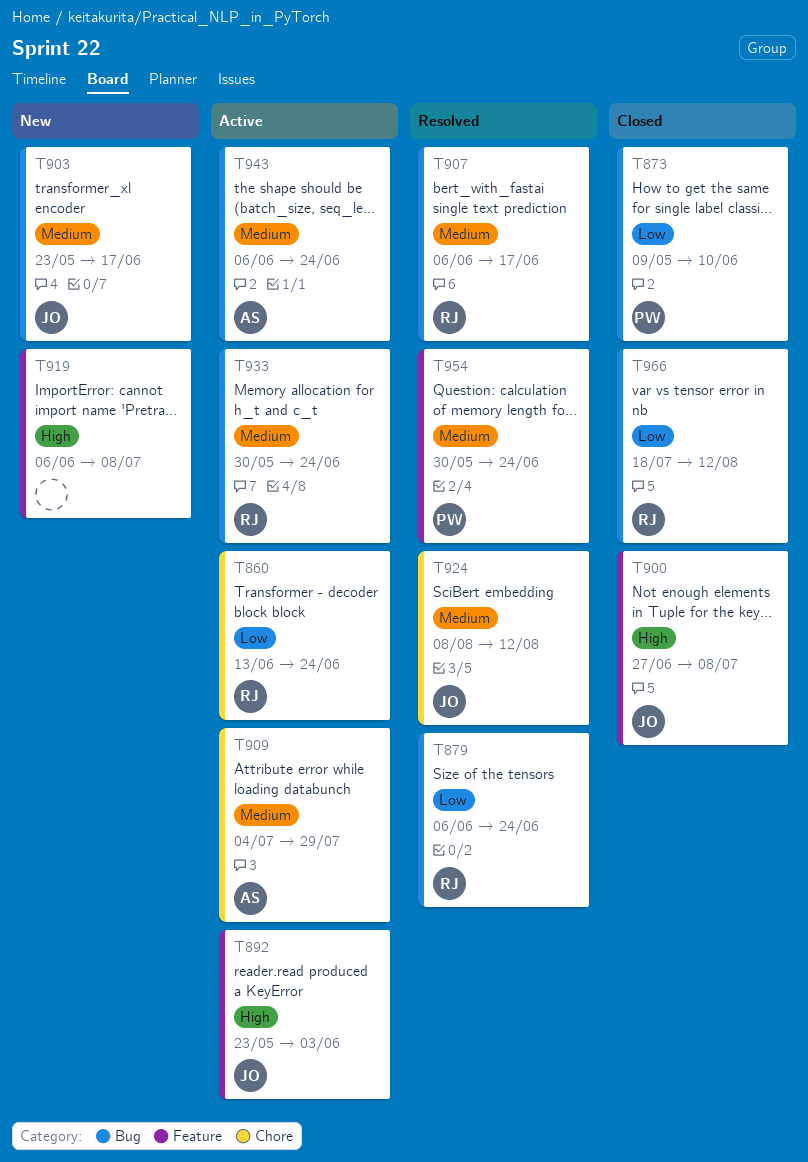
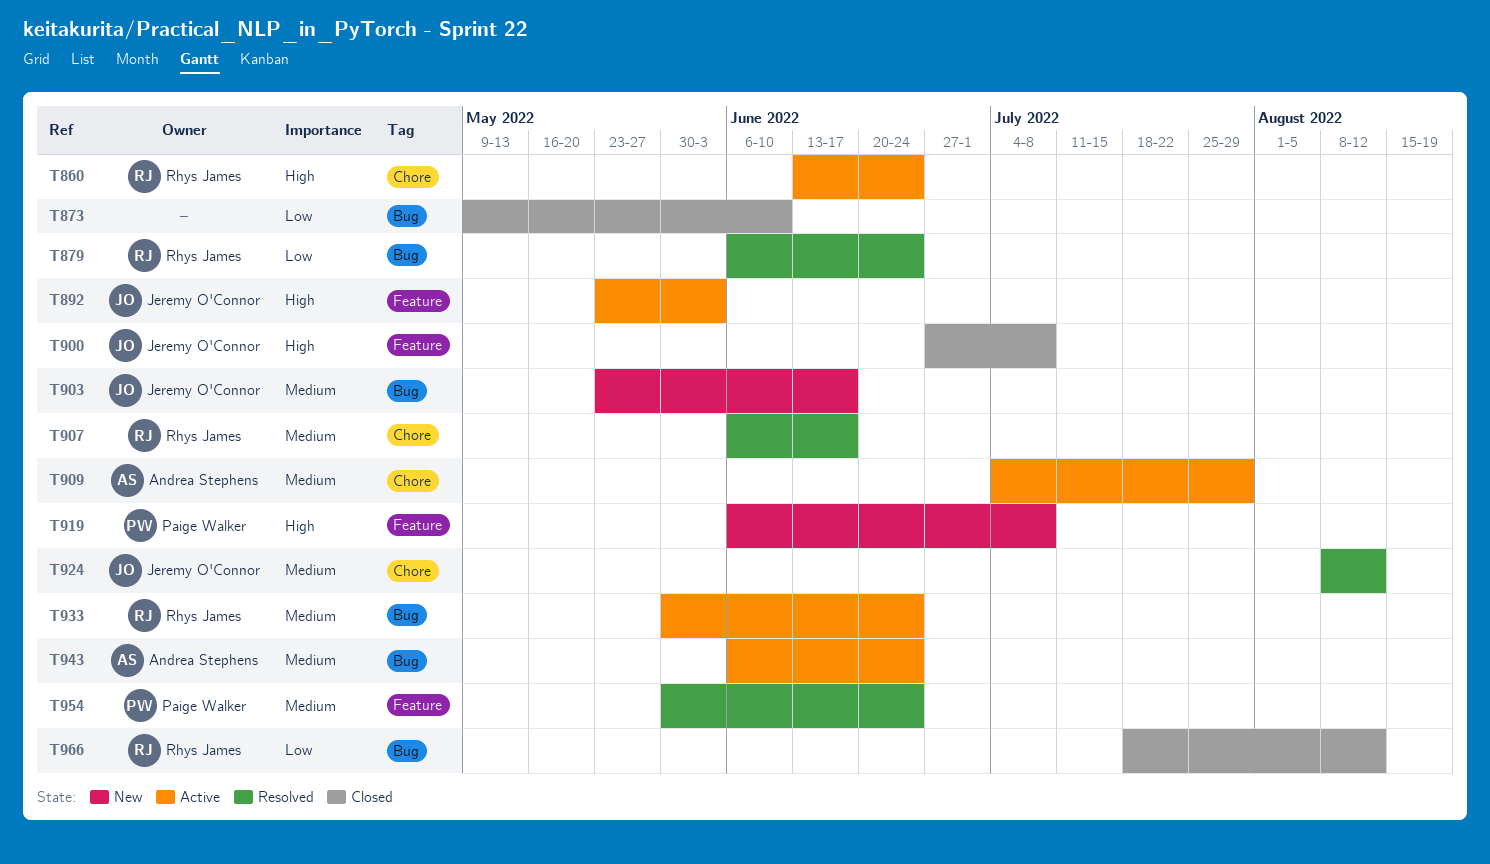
T860, priority: Low -> High
T873, owner: Paige Walker -> none
T907, label: Bug -> Chore
T919, owner: none -> Paige Walker

